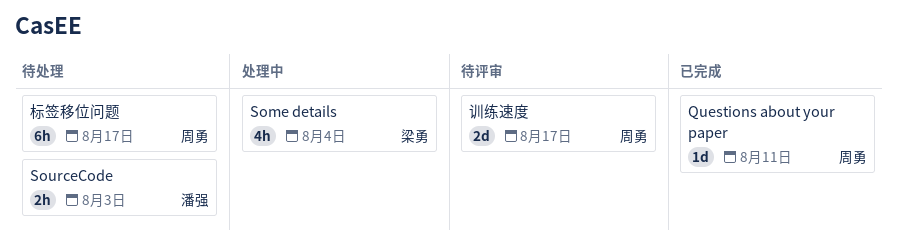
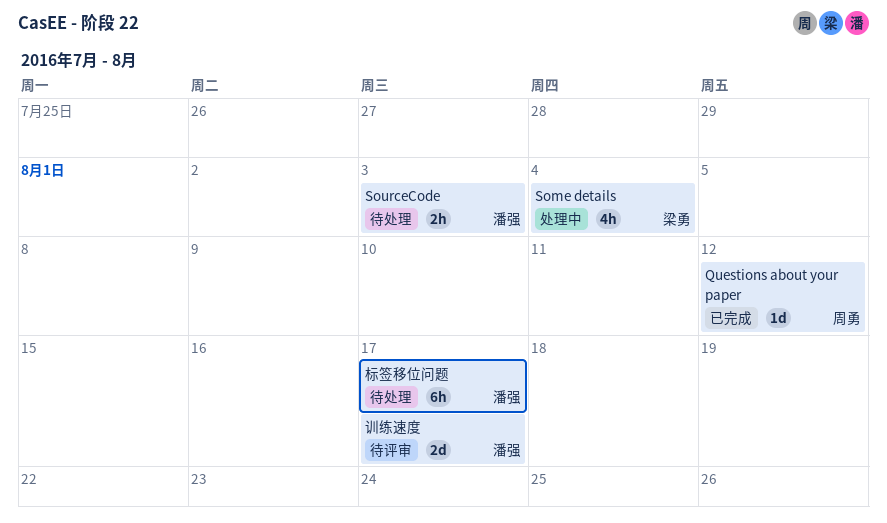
Questions about your paper, due: Aug 11 -> Aug 12
标签移位问题, owner: 周勇 -> 潘强
训练速度, owner: 周勇 -> 潘强

